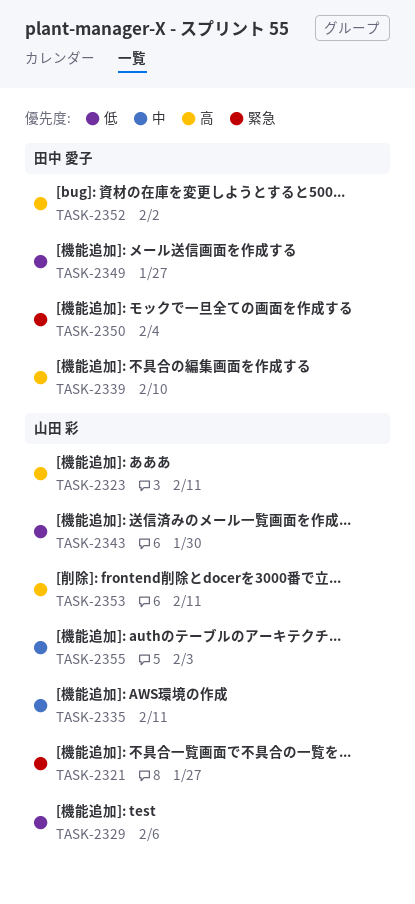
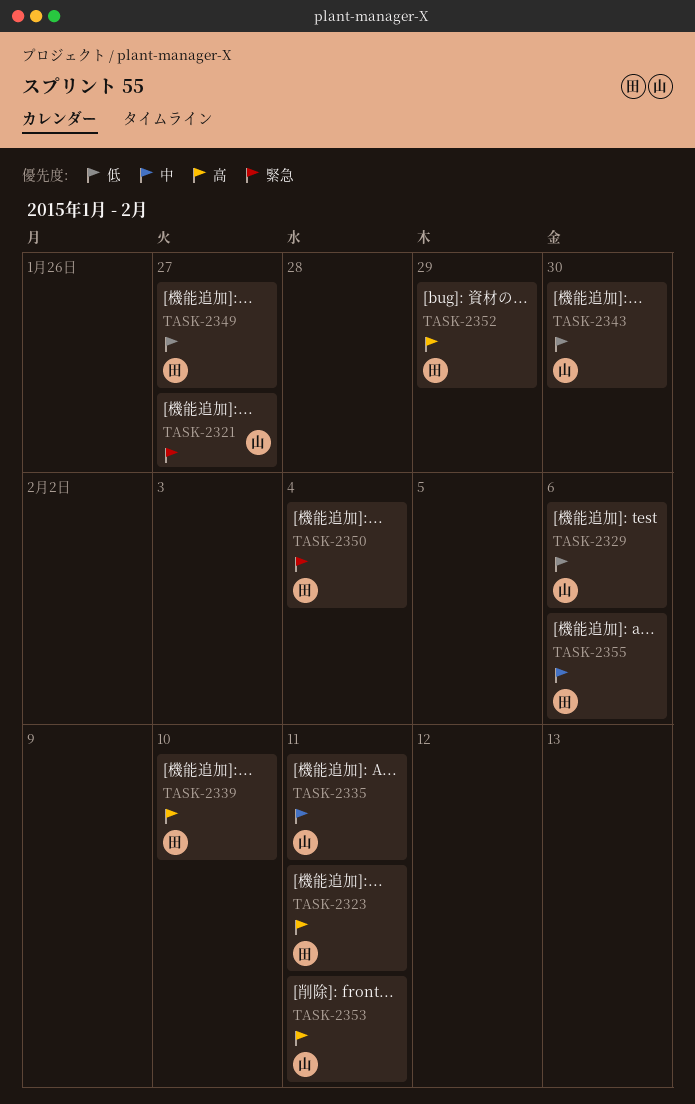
TASK-2323, owner: 山田 彩 -> 田中 愛子
TASK-2352, due: Feb 2 -> Jan 29
TASK-2355, owner: 山田 彩 -> 田中 愛子
TASK-2355, due: Feb 3 -> Feb 6

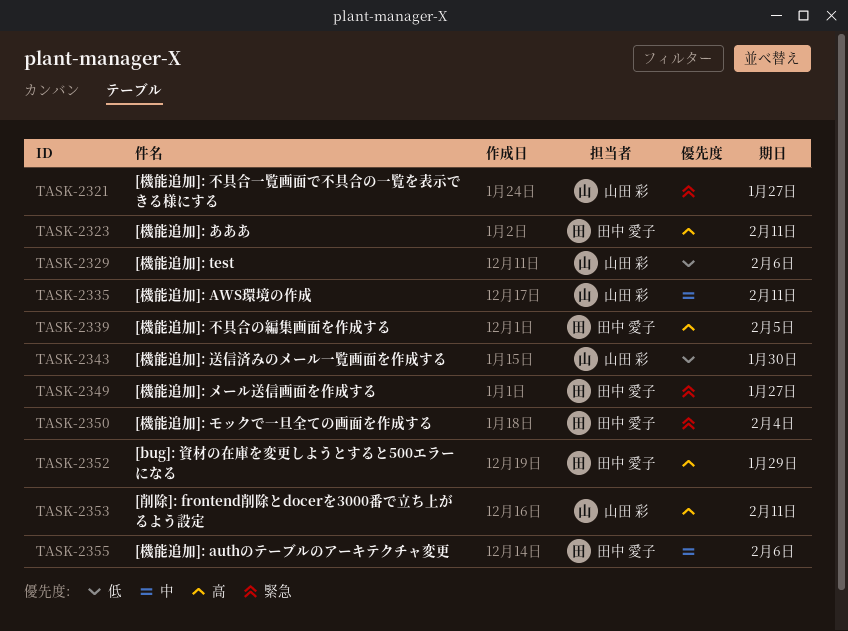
TASK-2339, due: Feb 10 -> Feb 5
TASK-2349, priority: 低 -> 緊急

